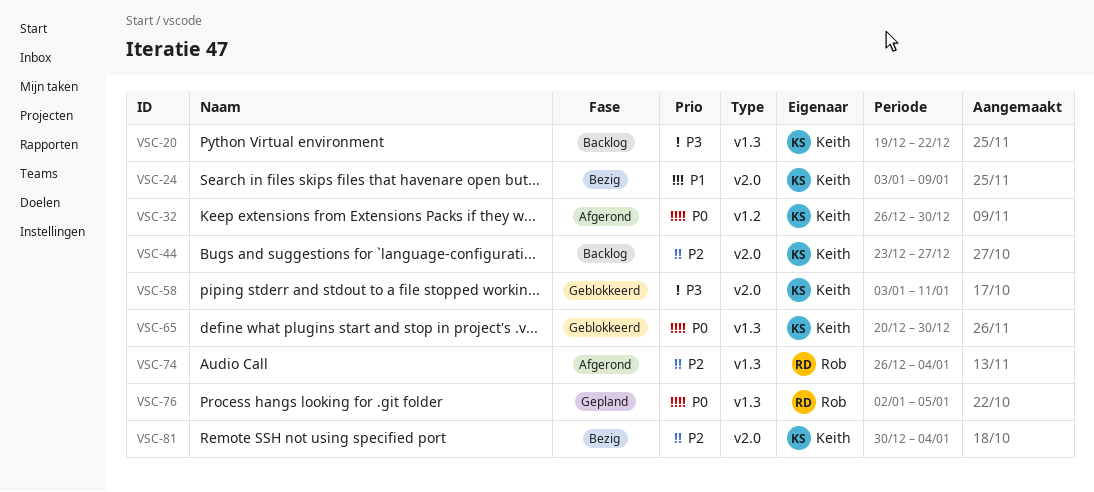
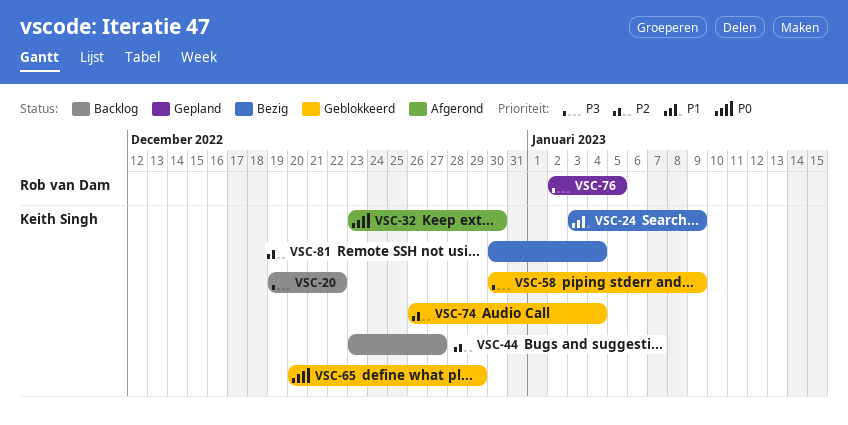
VSC-32, start: Dec 26 -> Dec 23
VSC-58, start: Jan 3 -> Dec 30
VSC-58, due: Jan 11 -> Jan 9
VSC-65, due: Dec 30 -> Dec 29
VSC-74, status: Afgerond -> Geblokkeerd
VSC-74, owner: Rob van Dam -> Keith Singh
VSC-76, priority: P0 -> P3

